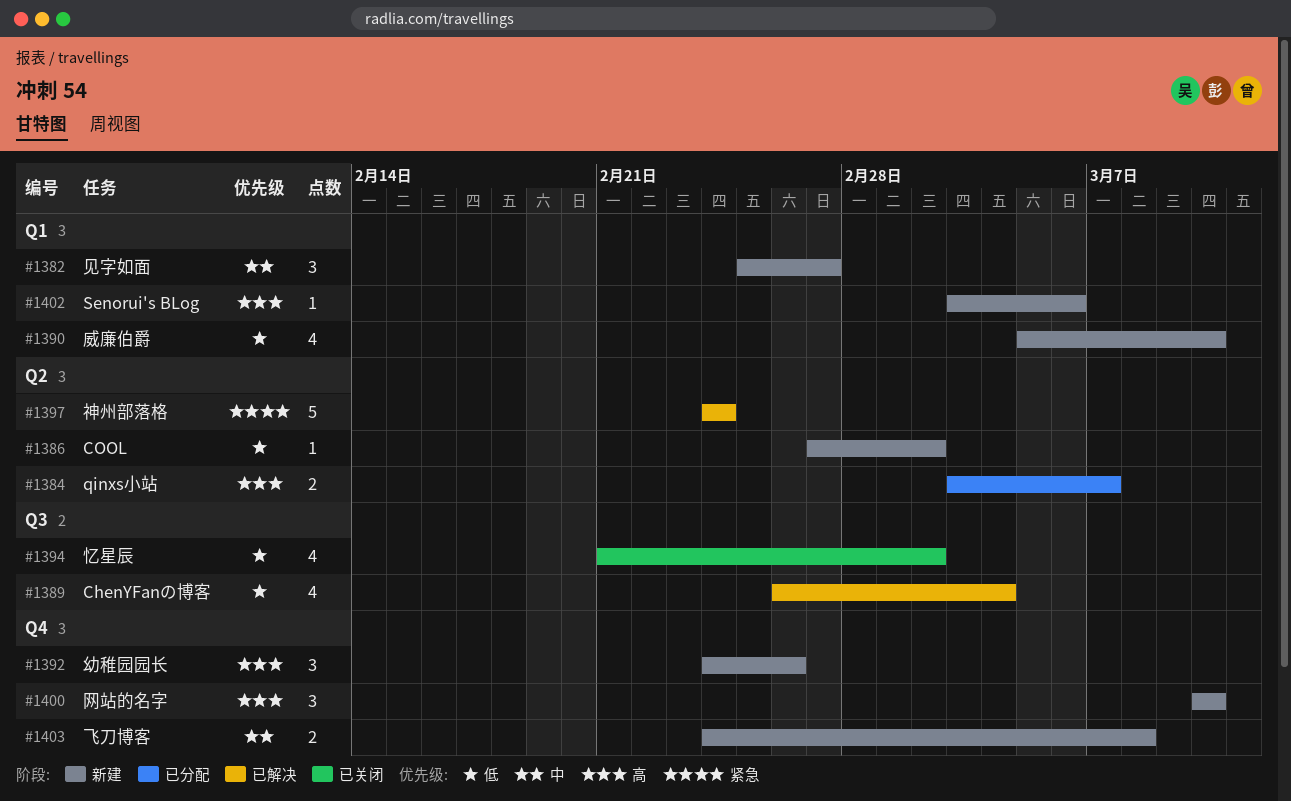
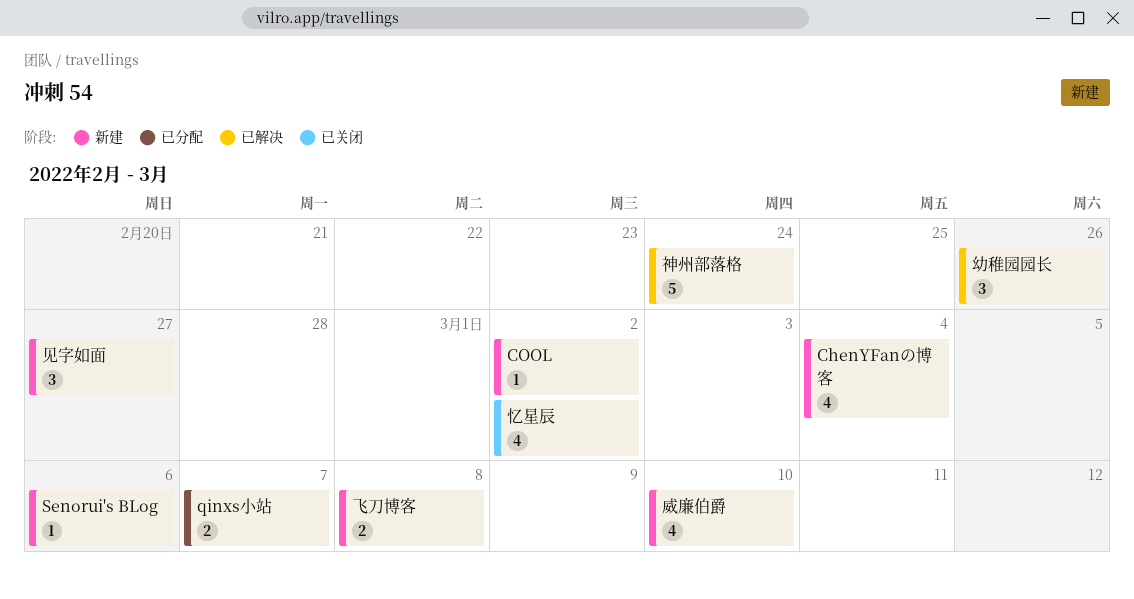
ChenYFanの博客, status: 已解决 -> 新建
幼稚园园长, status: 新建 -> 已解决
网站的名字: present -> none

